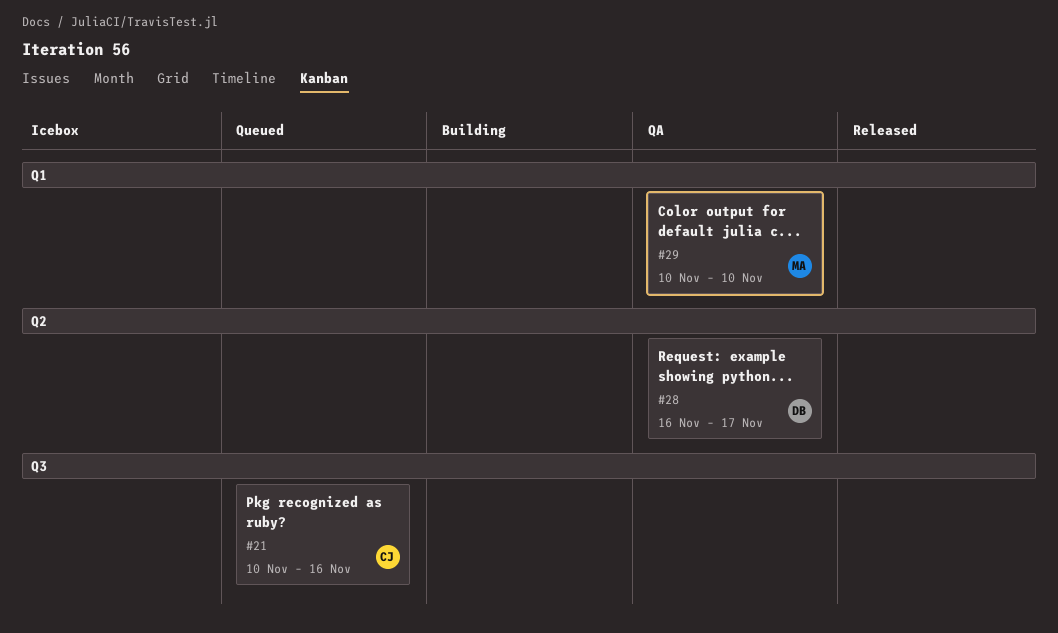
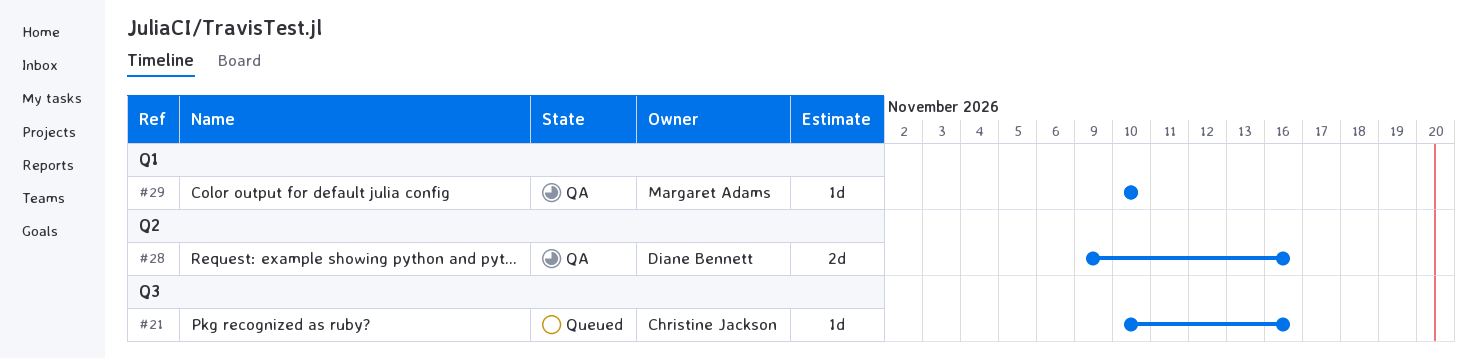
#28, start: Nov 16 -> Nov 9
#28, due: Nov 17 -> Nov 16

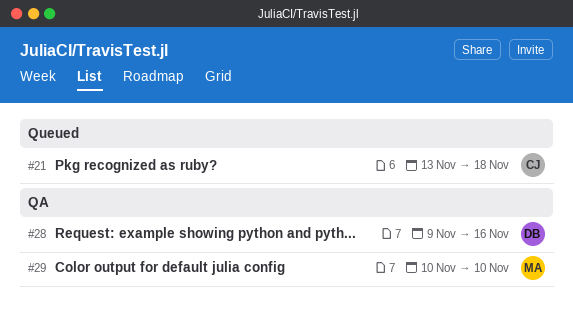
#21, start: Nov 10 -> Nov 13
#21, due: Nov 16 -> Nov 18

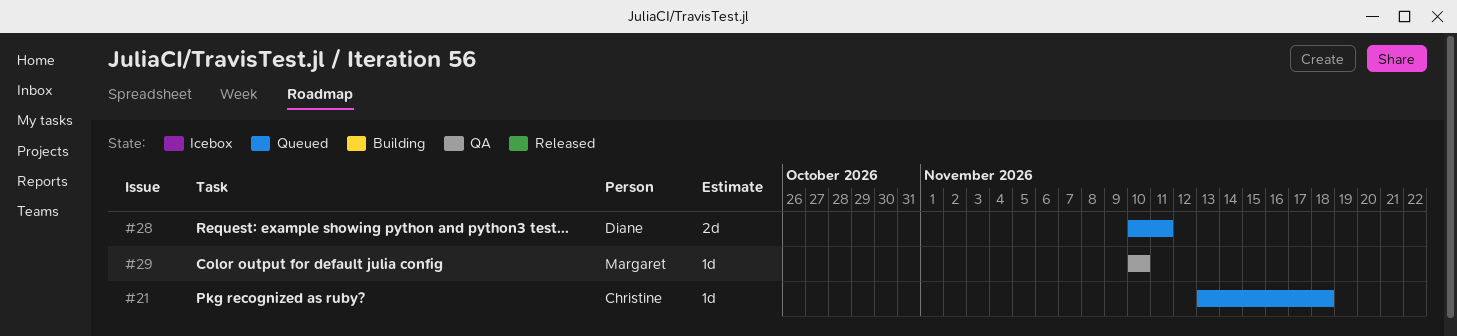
#28, status: QA -> Queued
#28, start: Nov 9 -> Nov 10
#28, due: Nov 16 -> Nov 11

